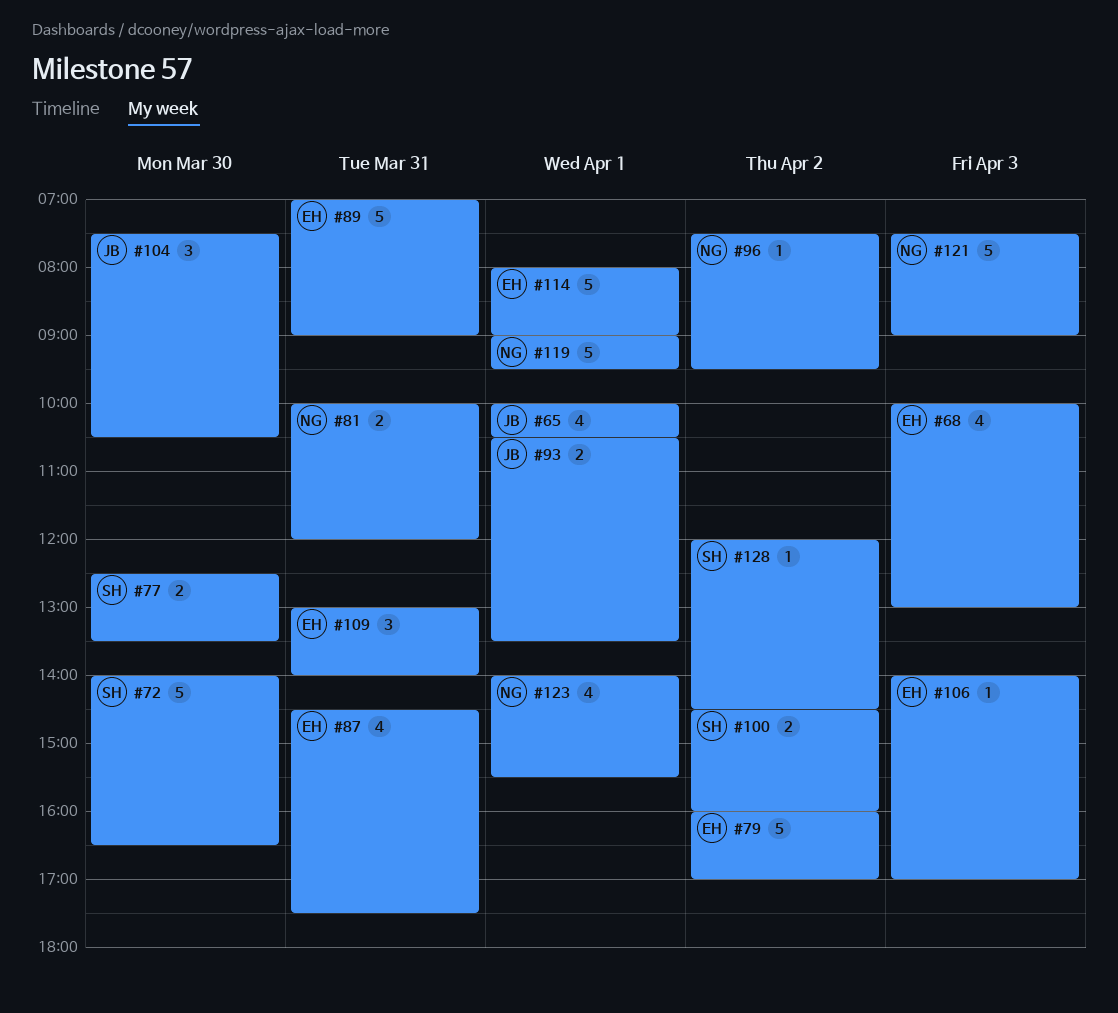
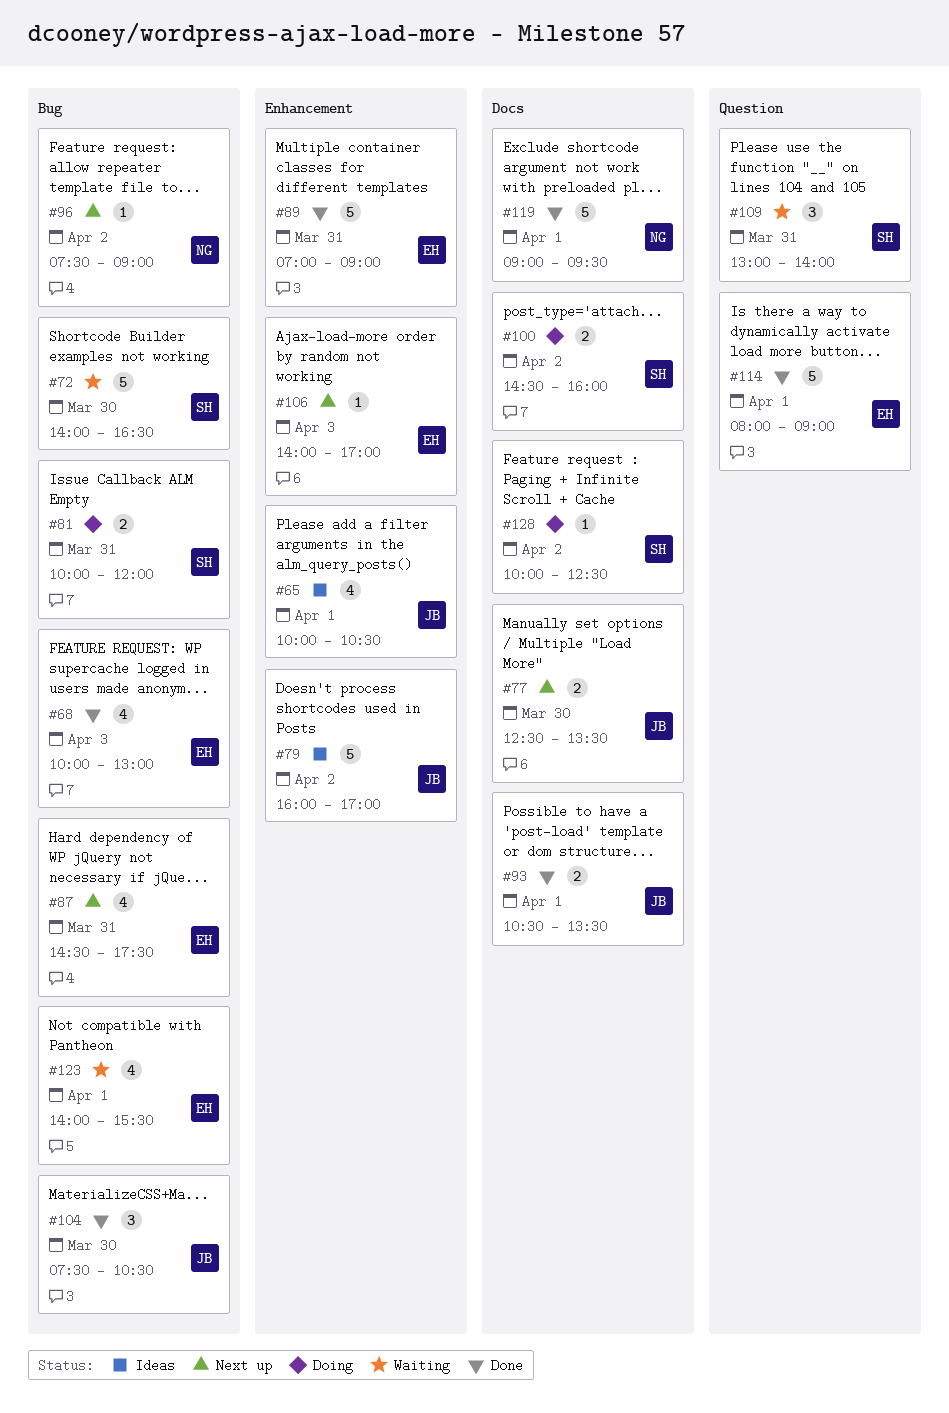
#77, owner: SH -> JB
#79, owner: EH -> JB
#81, owner: NG -> SH
#96, ends: 09:30 -> 09:00
#109, owner: EH -> SH
#121: present -> none
#123, owner: NG -> EH
#128, begins: 12:00 -> 10:00
#128, ends: 14:30 -> 12:30

